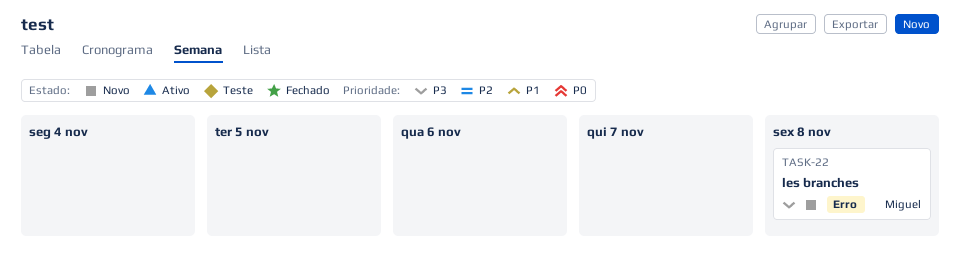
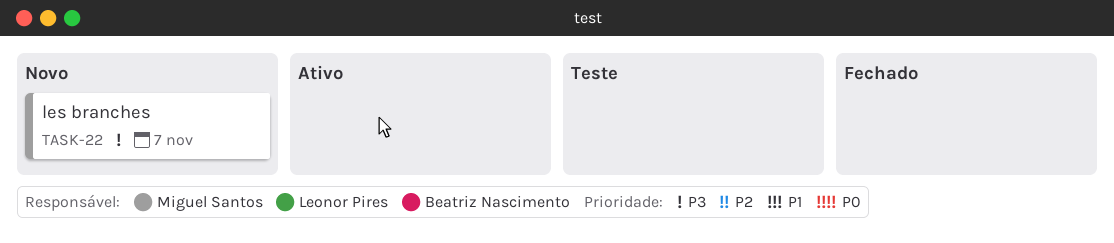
TASK-22, due: Nov 8 -> Nov 7

